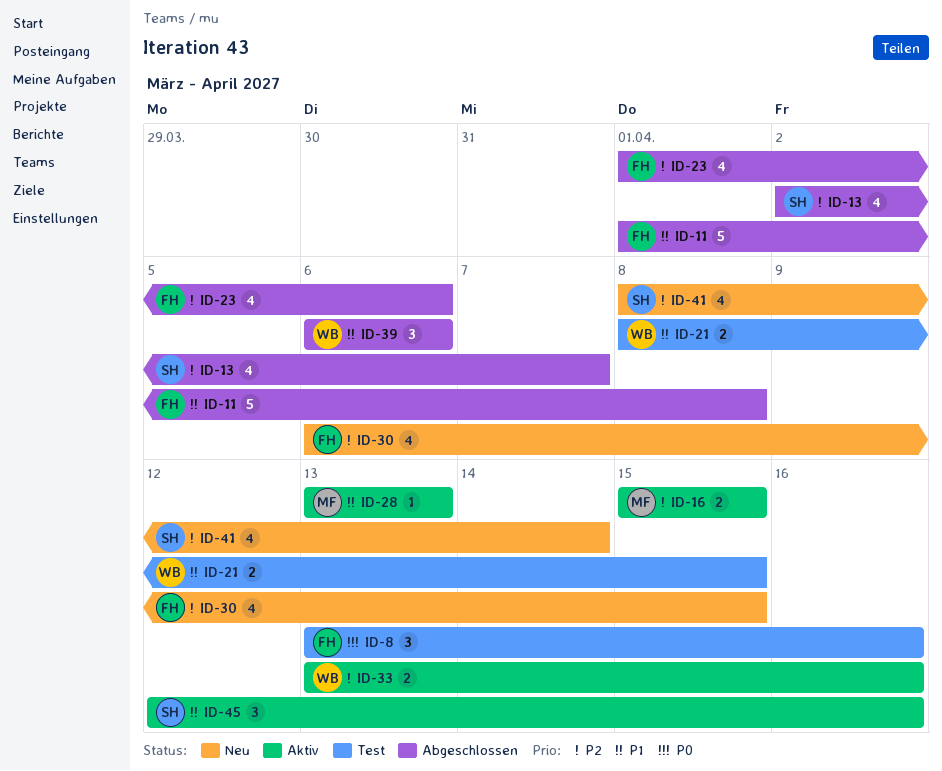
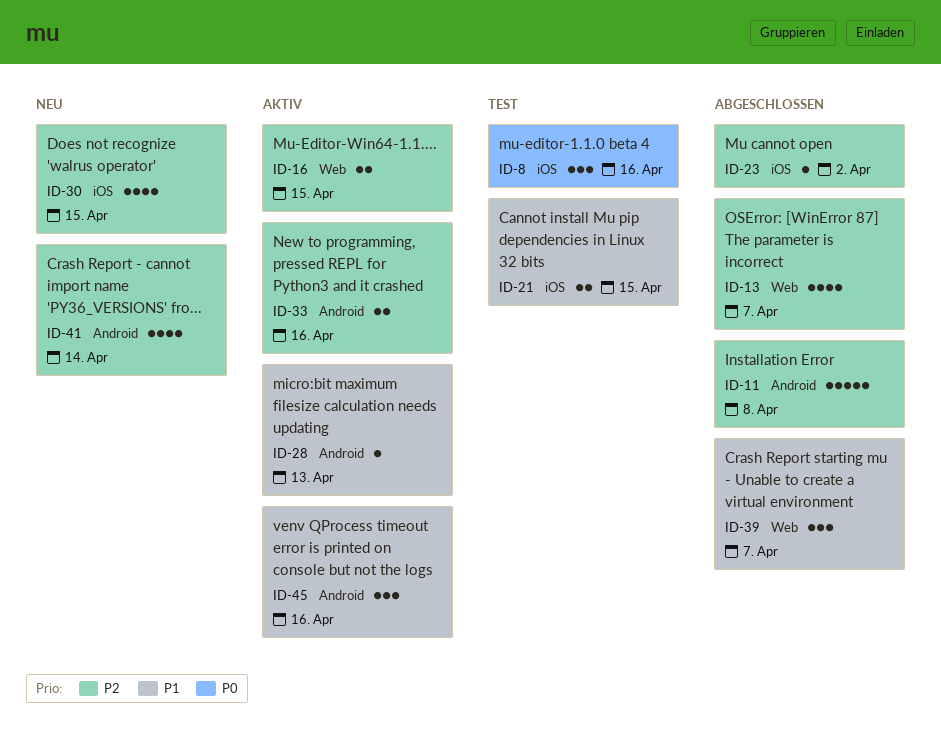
ID-11, priority: P1 -> P2
ID-23, estimate: 4 -> 1
ID-23, due: Apr 6 -> Apr 2
ID-39, due: Apr 6 -> Apr 7

